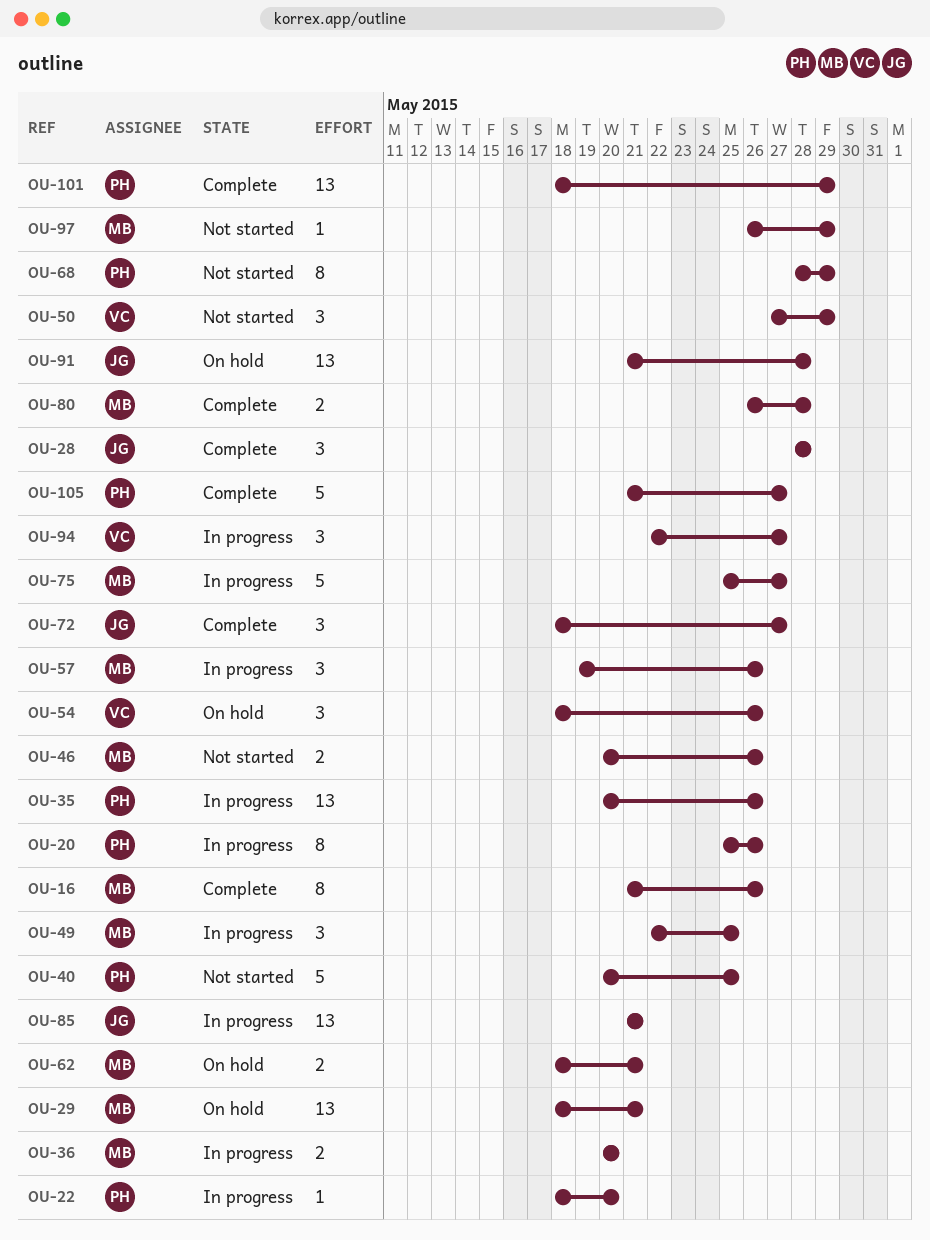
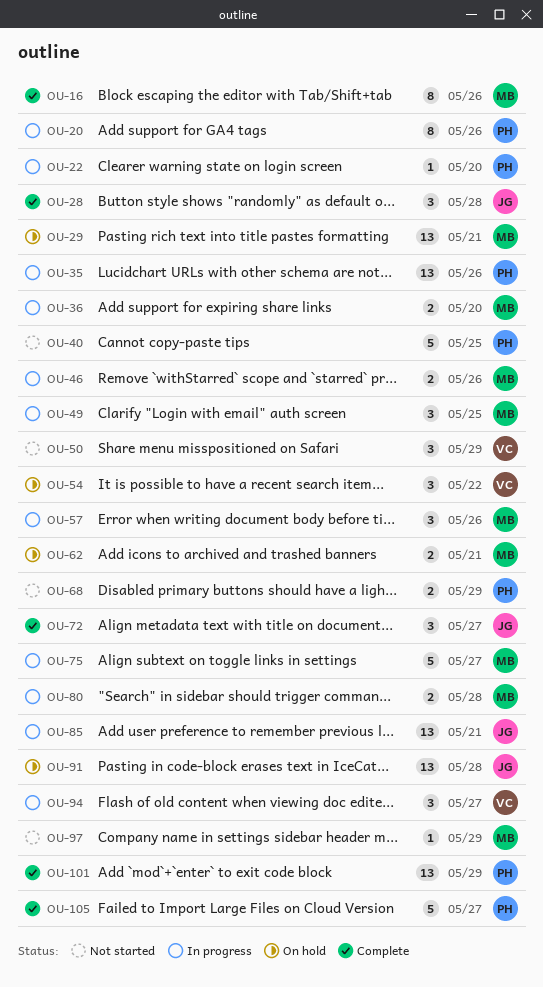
OU-46, status: Not started -> In progress
OU-54, due: May 26 -> May 22
OU-68, estimate: 8 -> 2
OU-80, status: Complete -> In progress

